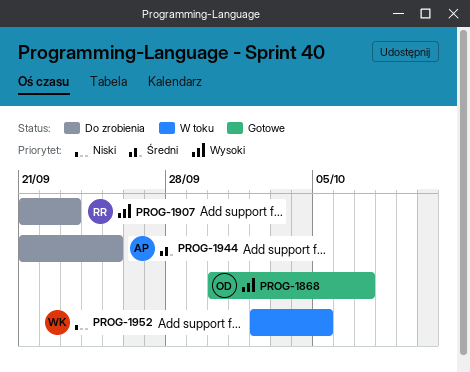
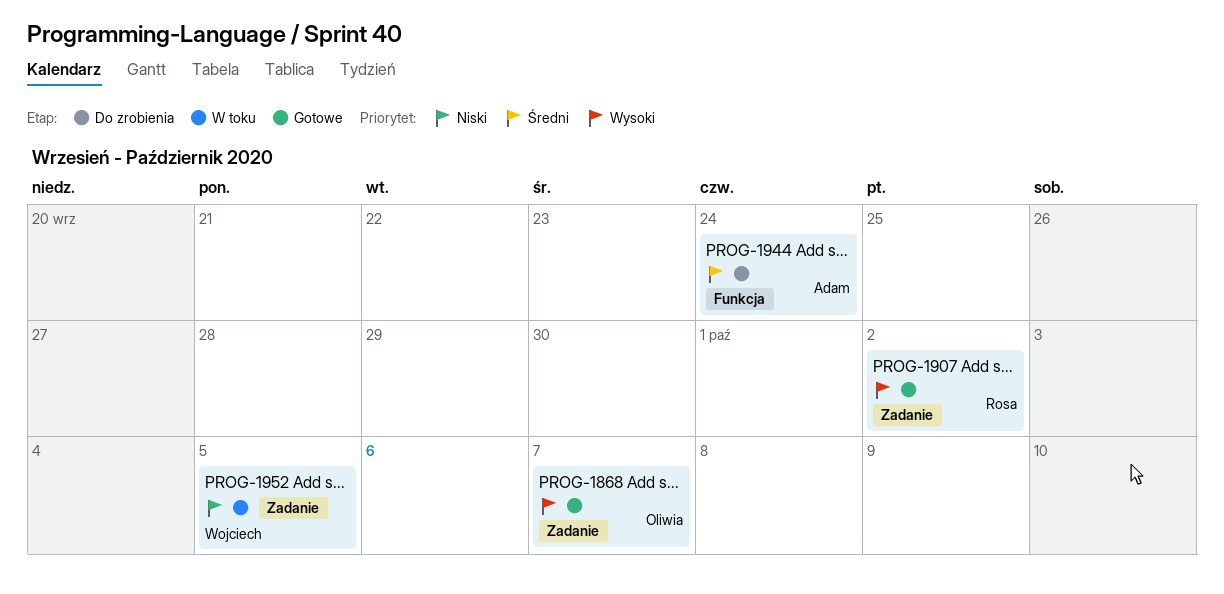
PROG-1907, status: Do zrobienia -> Gotowe
PROG-1907, due: Sep 23 -> Oct 2
PROG-1944, due: Sep 25 -> Sep 24

